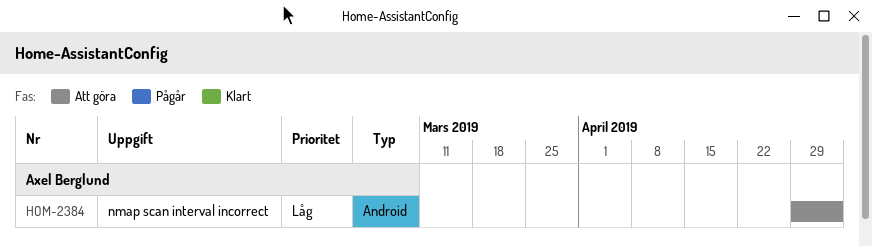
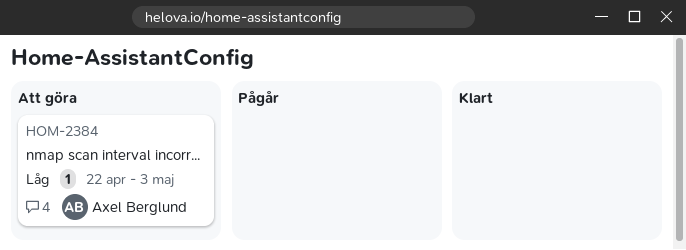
HOM-2384, start: Apr 29 -> Apr 22

